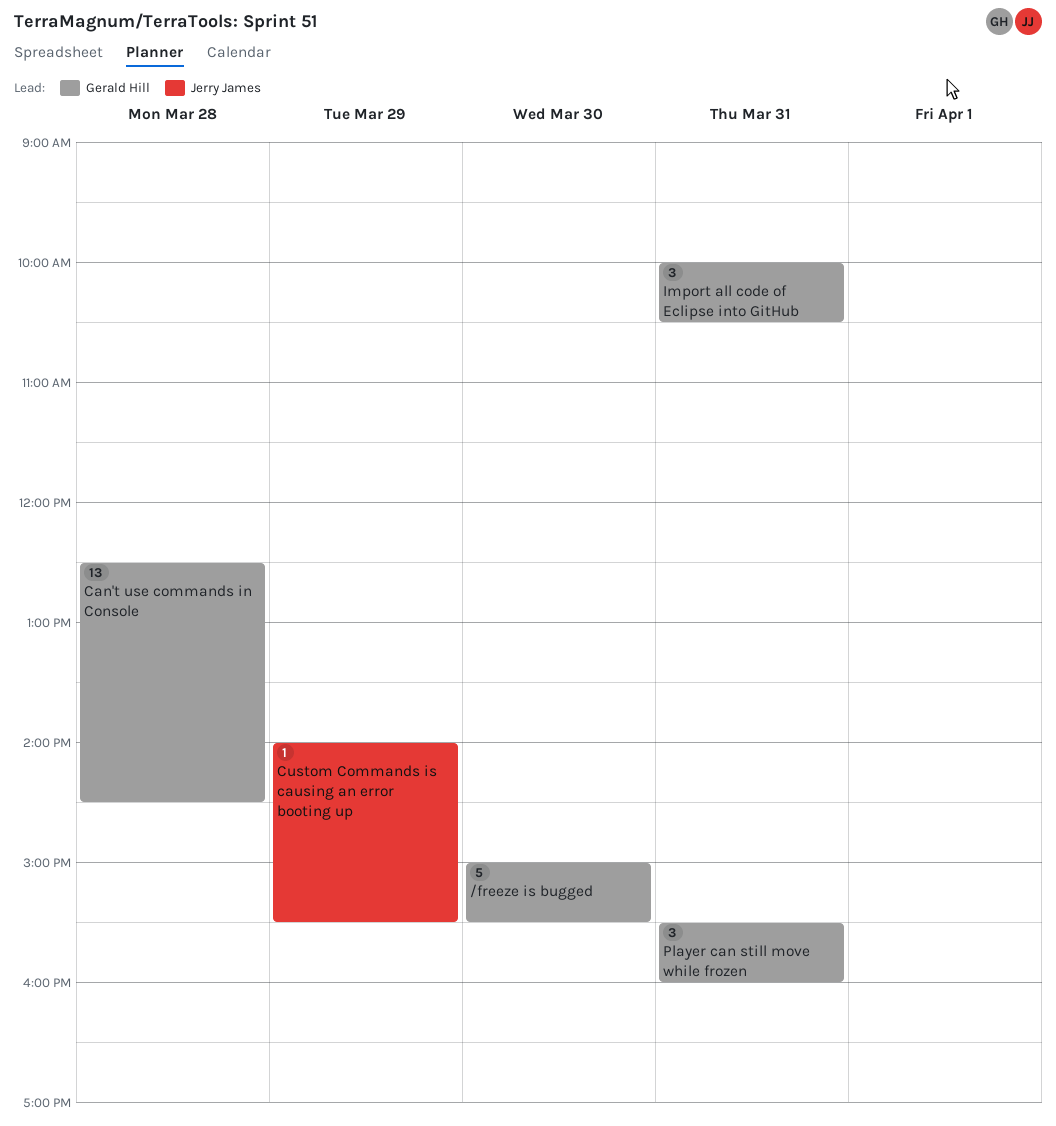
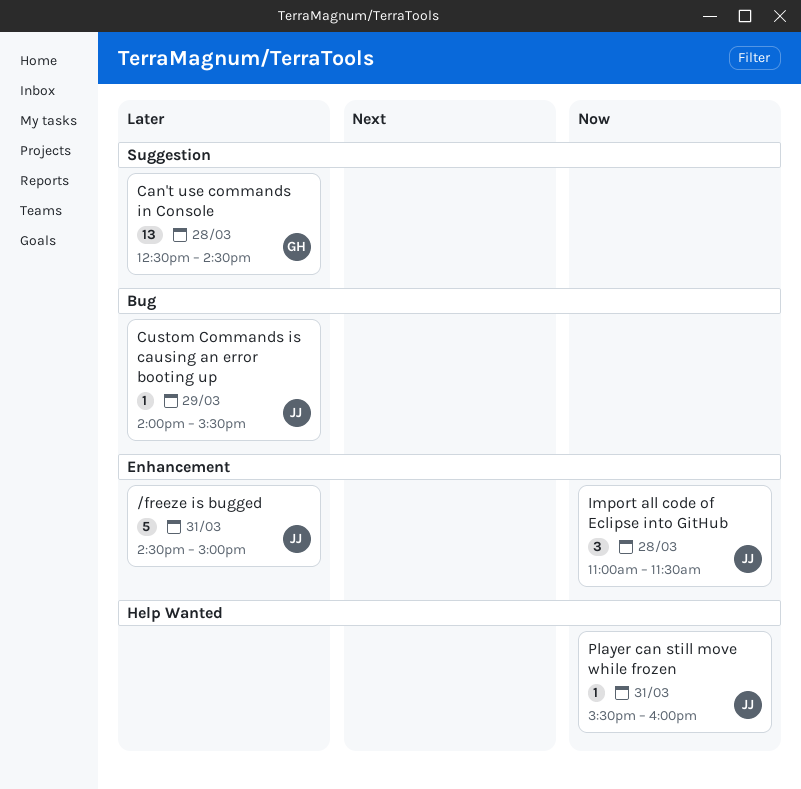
/freeze is bugged, owner: Gerald Hill -> Jerry James
/freeze is bugged, day: Mar 30 -> Mar 31
/freeze is bugged, begins: 15:00 -> 14:30
/freeze is bugged, ends: 15:30 -> 15:00
Import all code of Eclipse into GitHub, owner: Gerald Hill -> Jerry James
Import all code of Eclipse into GitHub, day: Mar 31 -> Mar 28
Import all code of Eclipse into GitHub, begins: 10:00 -> 11:00
Import all code of Eclipse into GitHub, ends: 10:30 -> 11:30
Player can still move while frozen, owner: Gerald Hill -> Jerry James
Player can still move while frozen, estimate: 3 -> 1

